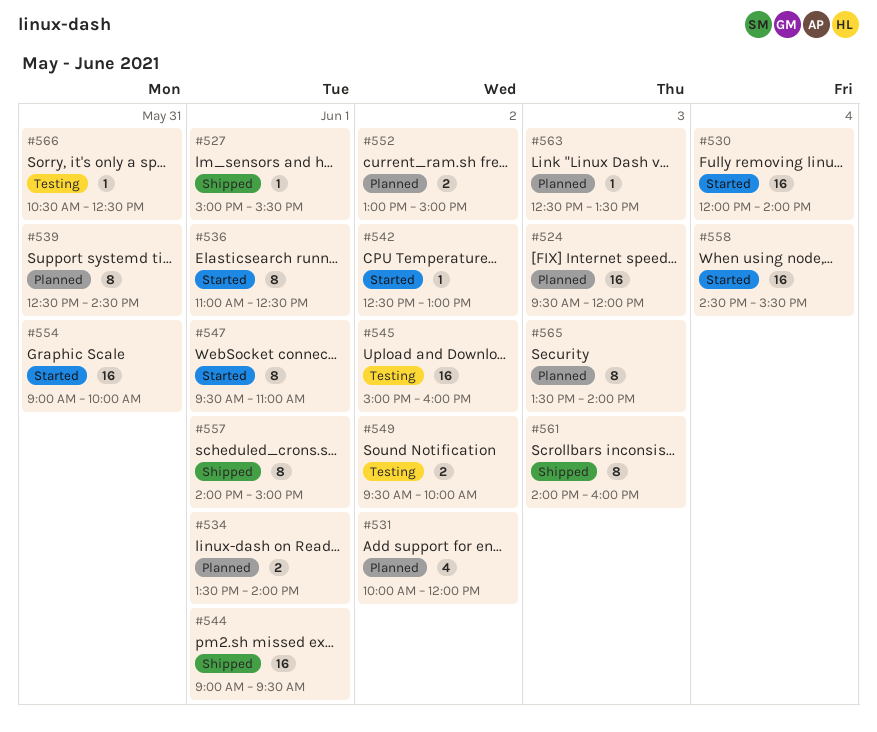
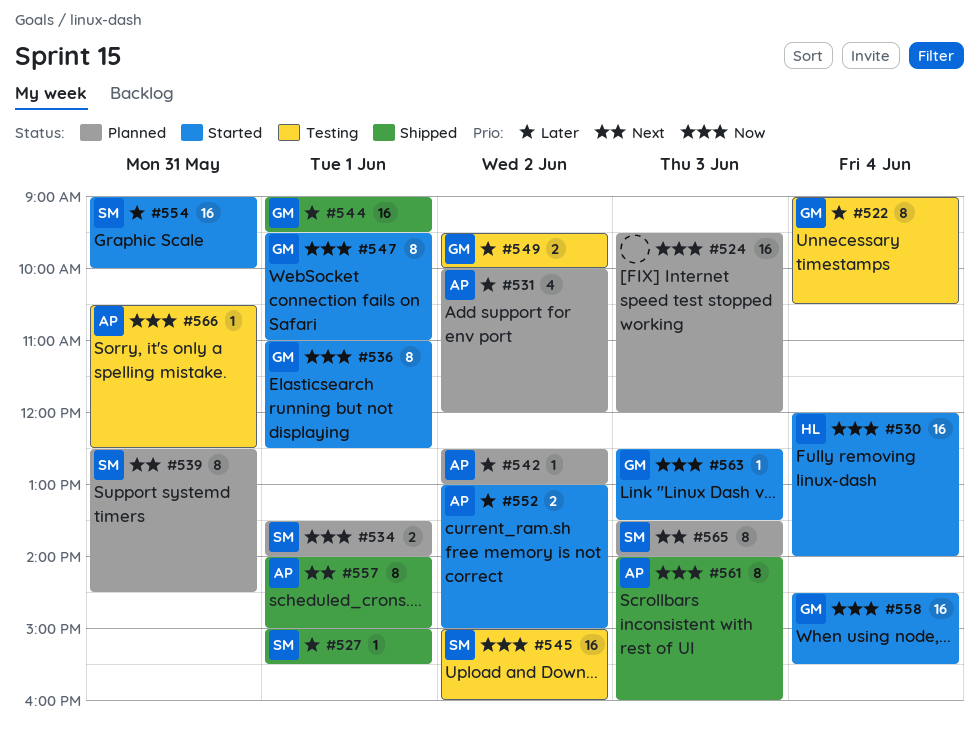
#522: none -> present
#542, status: Started -> Planned
#552, status: Planned -> Started
#563, status: Planned -> Started

